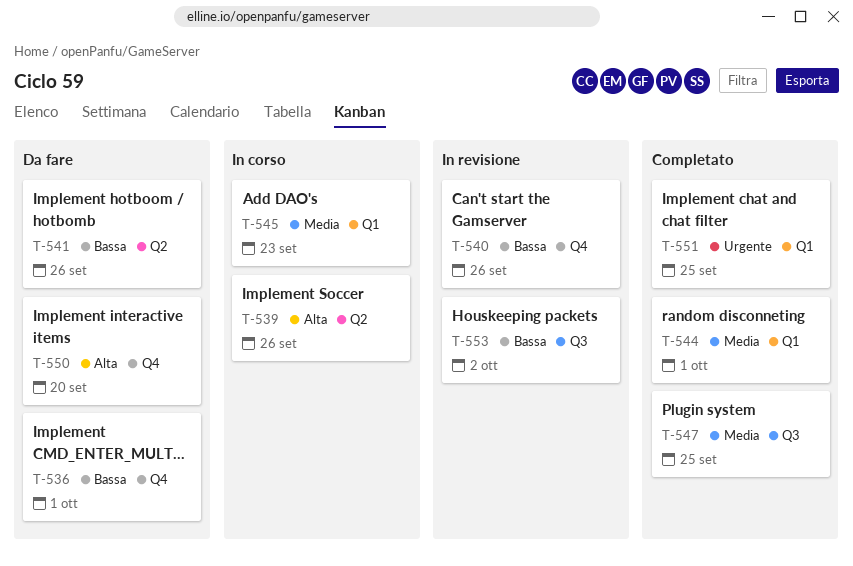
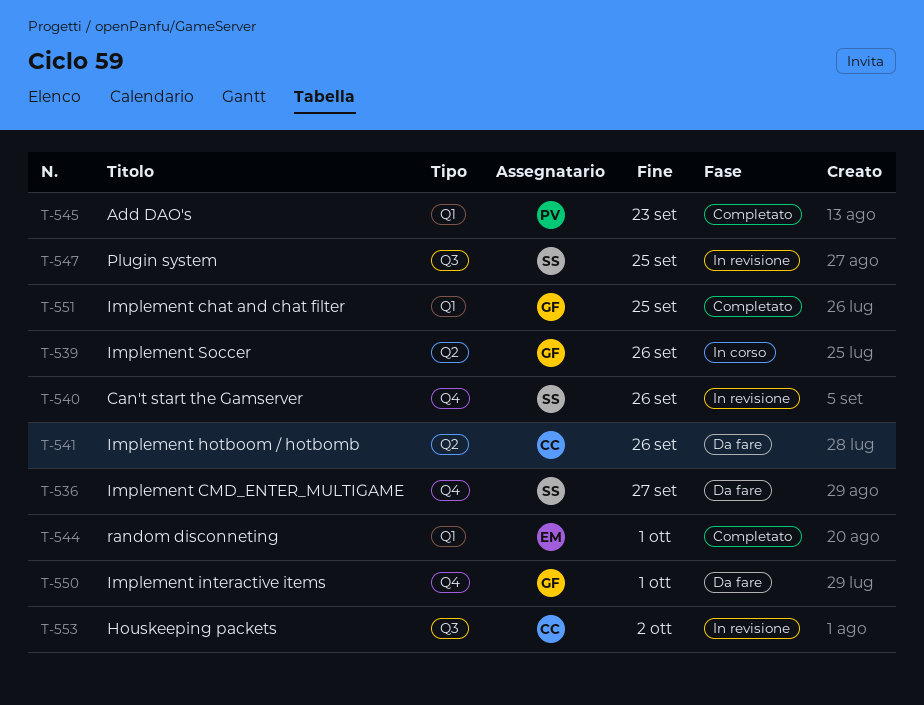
T-536, due: Oct 1 -> Sep 27
T-545, status: In corso -> Completato
T-547, status: Completato -> In revisione
T-550, due: Sep 20 -> Oct 1

